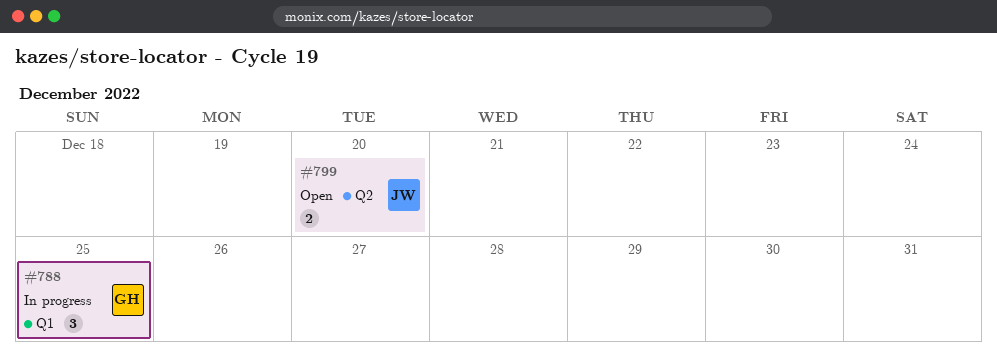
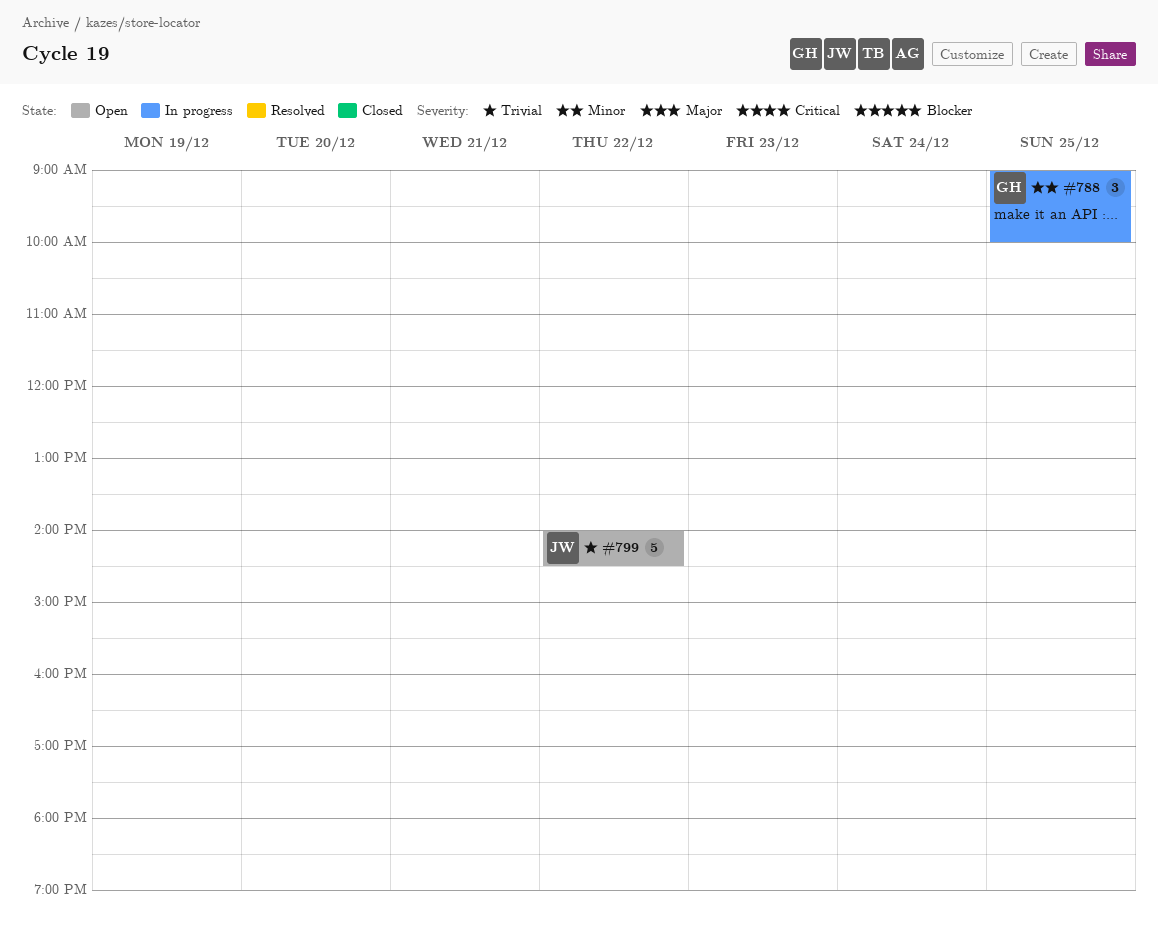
#799, estimate: 2 -> 5
#799, day: Dec 20 -> Dec 22

